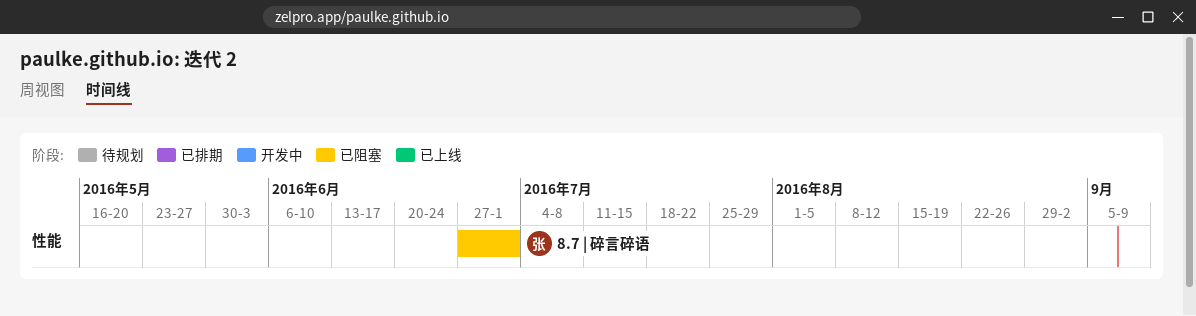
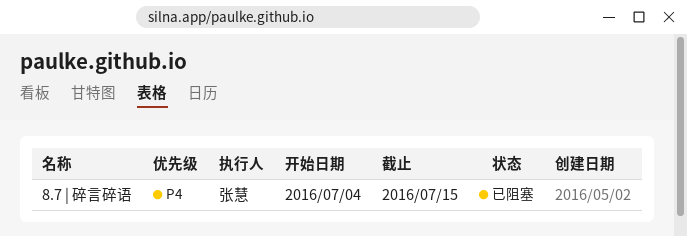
8.7 | 碎言碎语, start: Jun 27 -> Jul 4
8.7 | 碎言碎语, due: Jul 1 -> Jul 15

